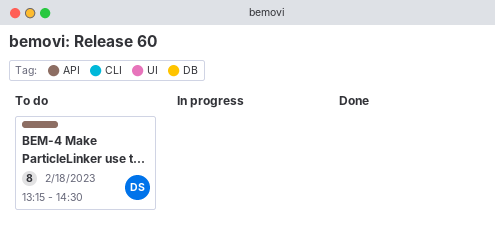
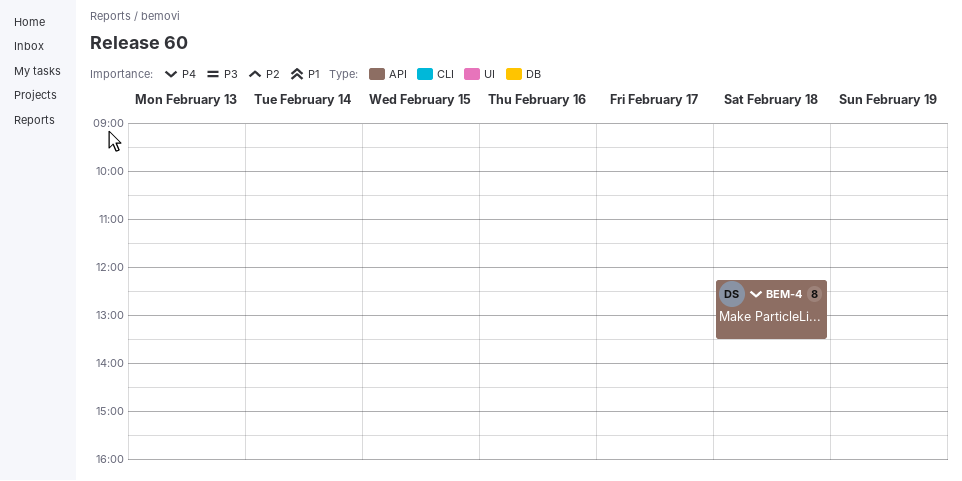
BEM-4, begins: 13:15 -> 12:15
BEM-4, ends: 14:30 -> 13:30

